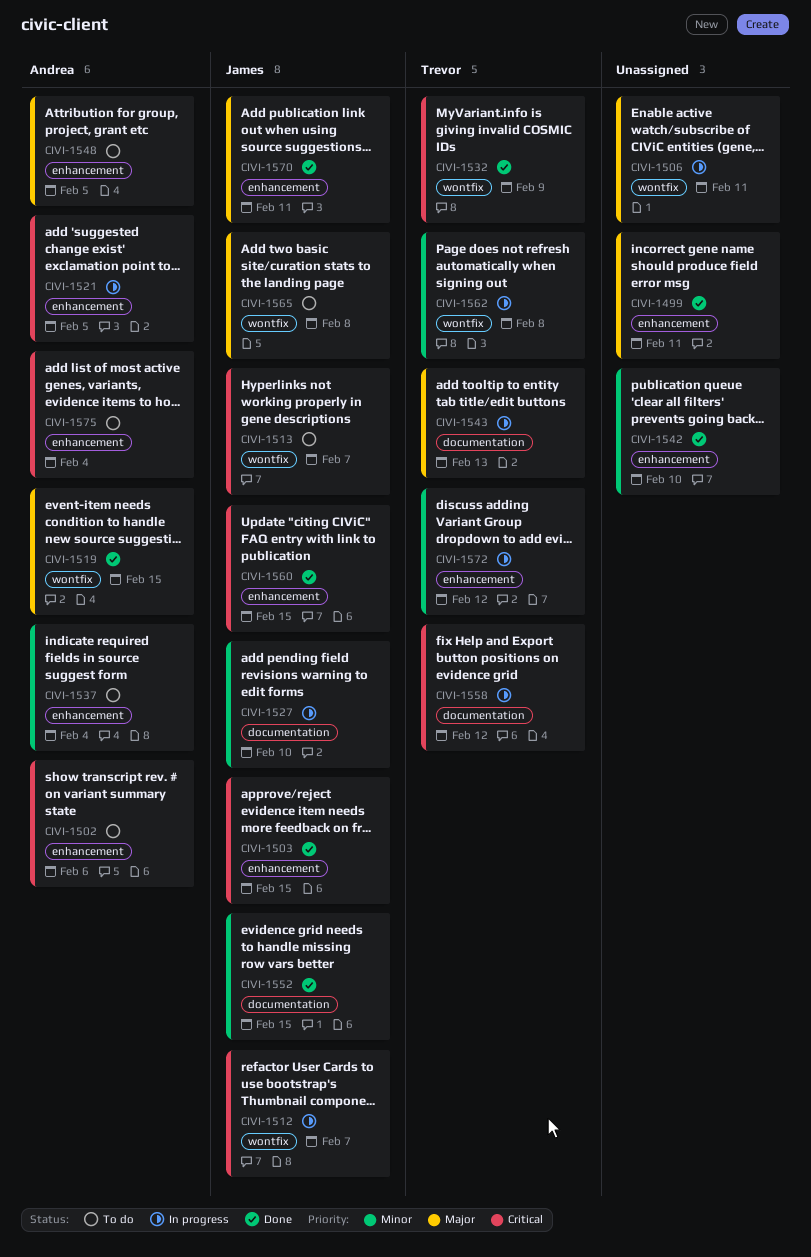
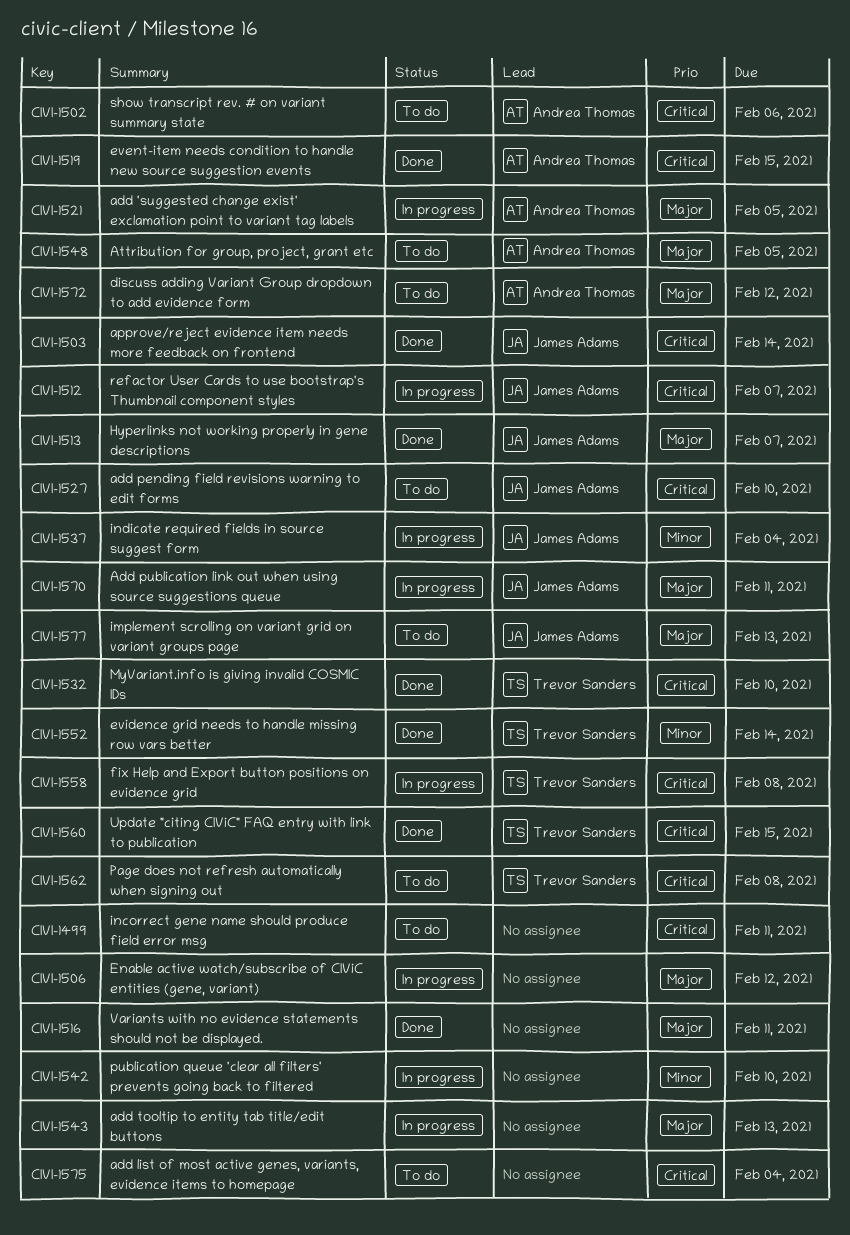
CIVI-1499, status: Done -> To do
CIVI-1499, priority: Major -> Critical
CIVI-1503, due: Feb 15 -> Feb 14
CIVI-1506, due: Feb 11 -> Feb 12
CIVI-1513, status: To do -> Done
CIVI-1513, priority: Critical -> Major
CIVI-1516: none -> present
CIVI-1519, priority: Major -> Critical
CIVI-1521, priority: Critical -> Major
CIVI-1527, status: In progress -> To do
CIVI-1527, priority: Minor -> Critical
CIVI-1532, due: Feb 9 -> Feb 10
CIVI-1537, status: To do -> In progress
CIVI-1537, owner: Andrea Thomas -> James Adams
CIVI-1542, status: Done -> In progress
CIVI-1543, owner: Trevor Sanders -> none
CIVI-1552, owner: James Adams -> Trevor Sanders
CIVI-1552, due: Feb 15 -> Feb 14
CIVI-1558, due: Feb 12 -> Feb 8
CIVI-1560, owner: James Adams -> Trevor Sanders
CIVI-1562, status: In progress -> To do
CIVI-1562, priority: Minor -> Critical
CIVI-1565: present -> none
CIVI-1570, status: Done -> In progress
CIVI-1572, status: In progress -> To do
CIVI-1572, owner: Trevor Sanders -> Andrea Thomas
CIVI-1572, priority: Minor -> Major
CIVI-1575, owner: Andrea Thomas -> none
CIVI-1577: none -> present

